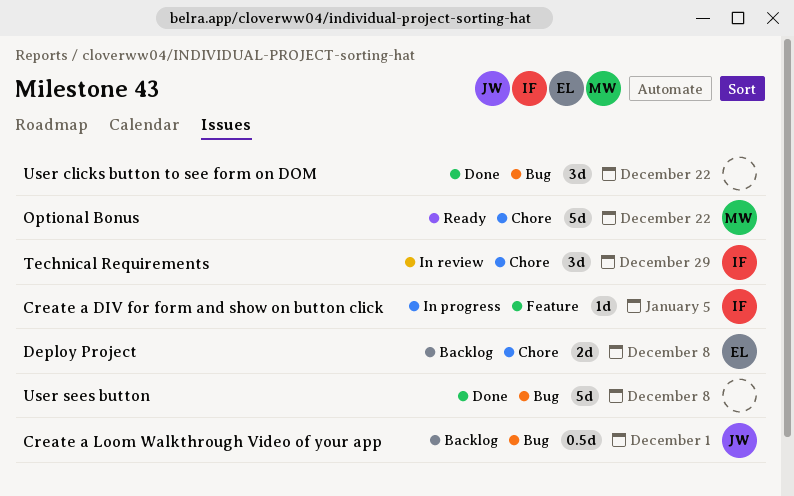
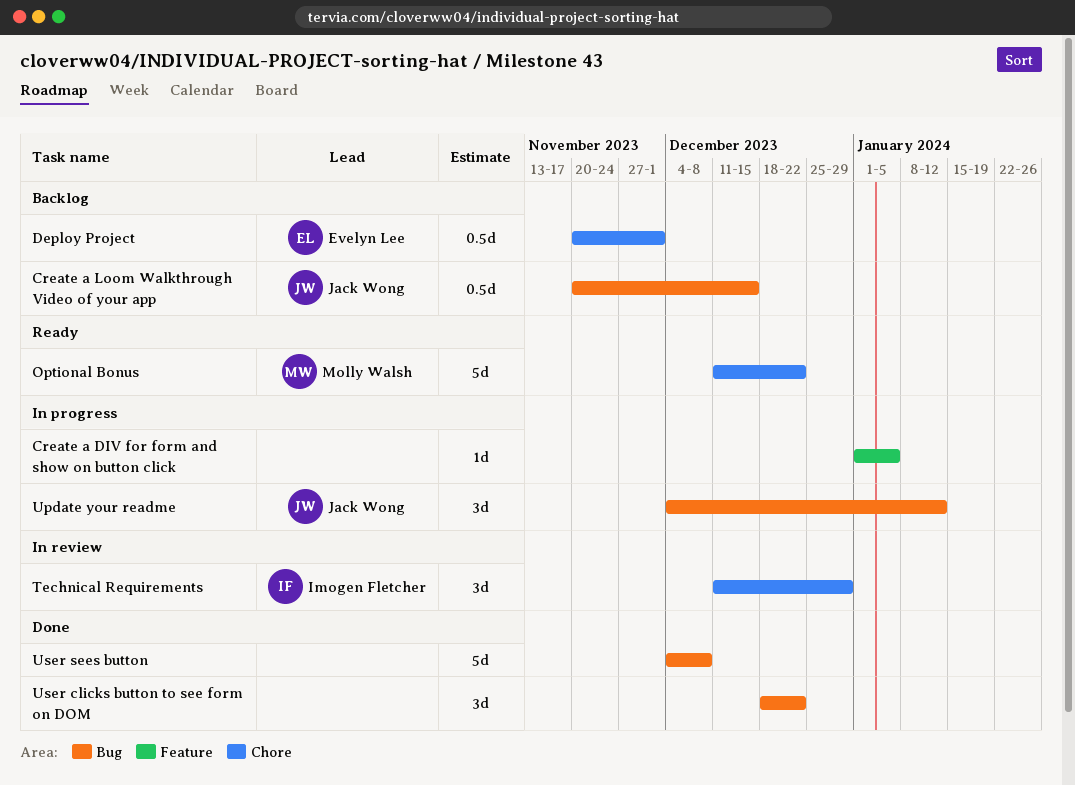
Create a DIV for form and show on button click, owner: Imogen Fletcher -> none
Create a Loom Walkthrough Video of your app, due: Dec 1 -> Dec 15
Deploy Project, estimate: 2d -> 0.5d
Deploy Project, due: Dec 8 -> Dec 1
Update your readme: none -> present

